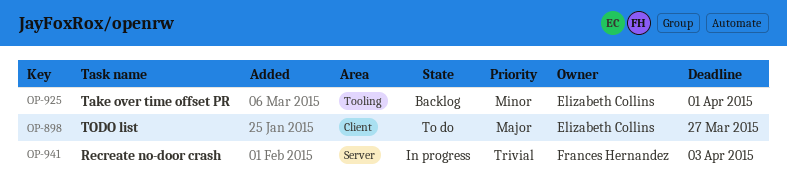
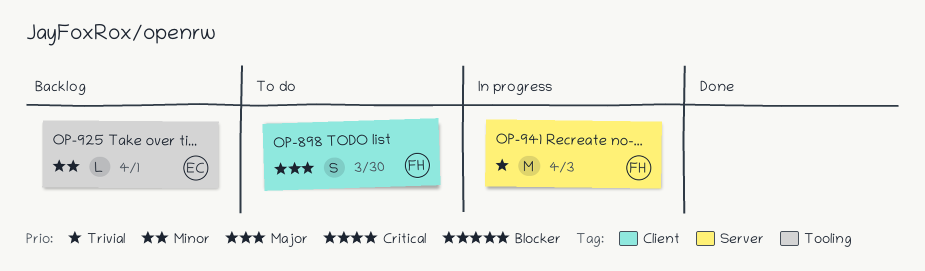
OP-898, owner: Elizabeth Collins -> Frances Hernandez
OP-898, due: Mar 27 -> Mar 30

